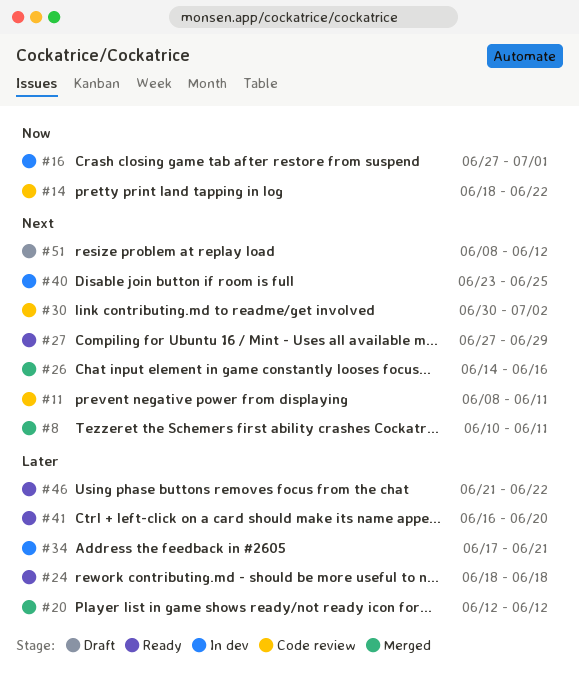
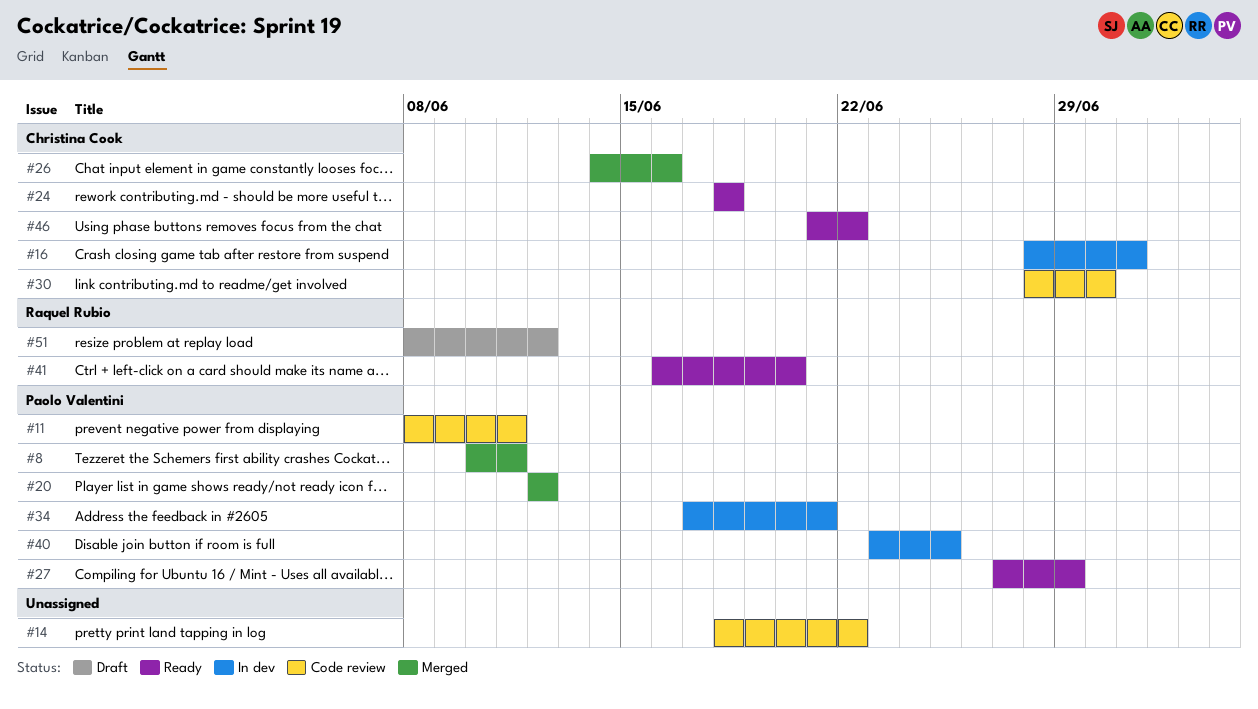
#16, start: Jun 27 -> Jun 28
#30, start: Jun 30 -> Jun 28
#30, due: Jul 2 -> Jun 30

